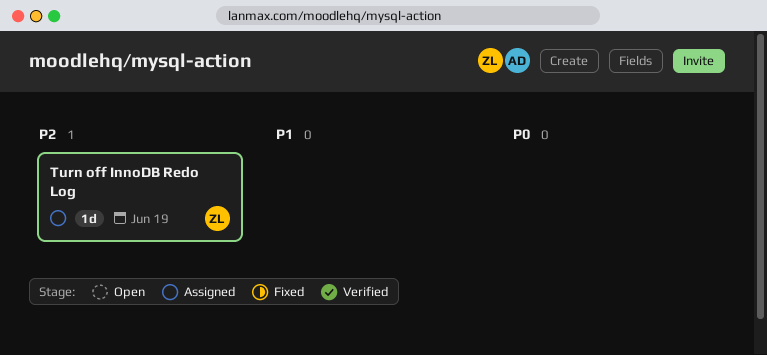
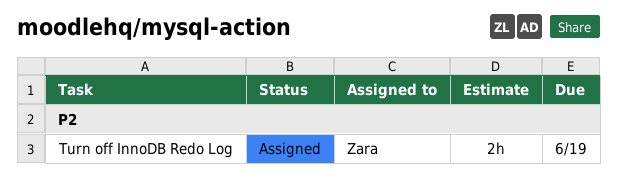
Turn off InnoDB Redo Log, estimate: 1d -> 2h

